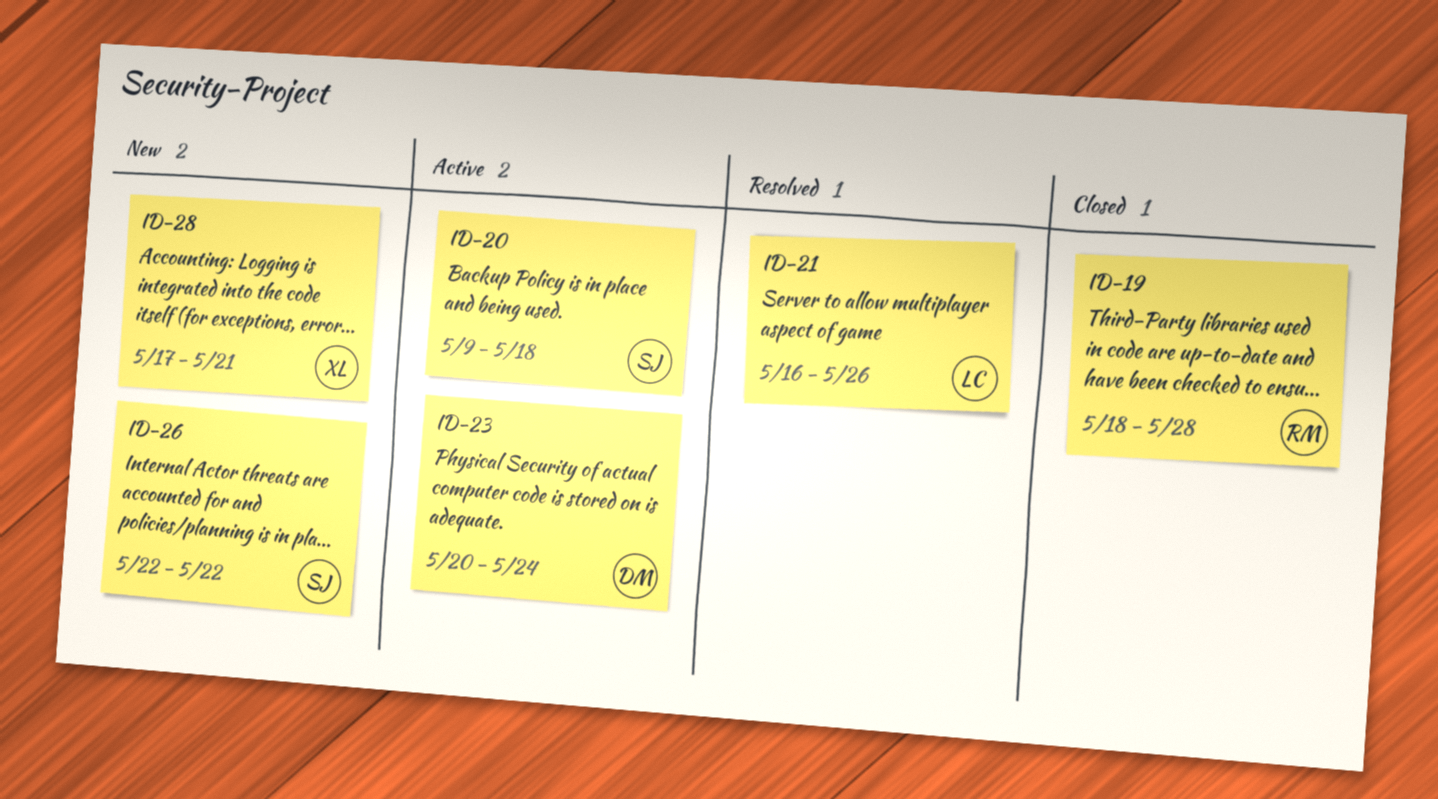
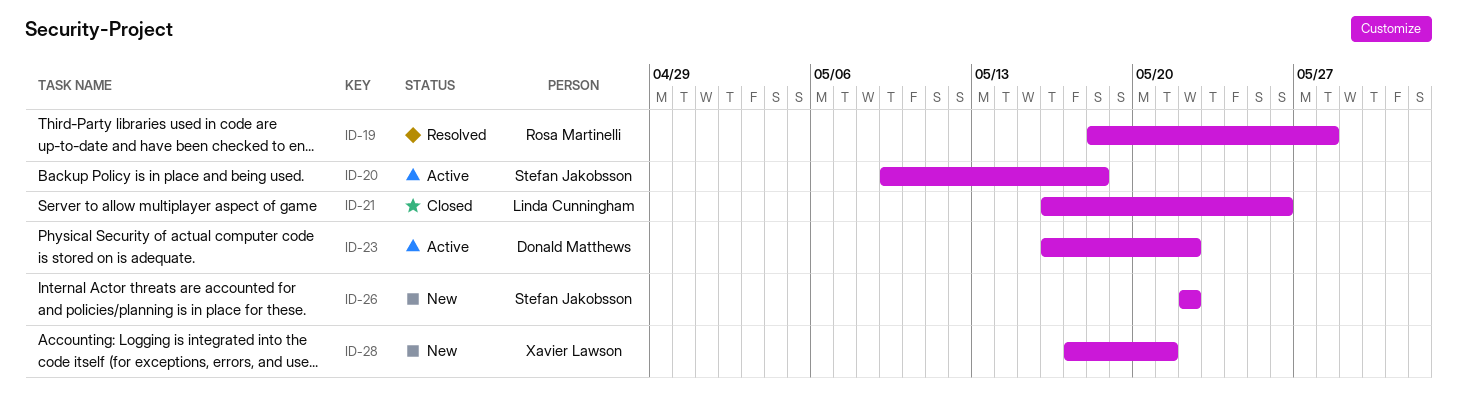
ID-19, status: Closed -> Resolved
ID-21, status: Resolved -> Closed
ID-23, start: May 20 -> May 16
ID-23, due: May 24 -> May 22

